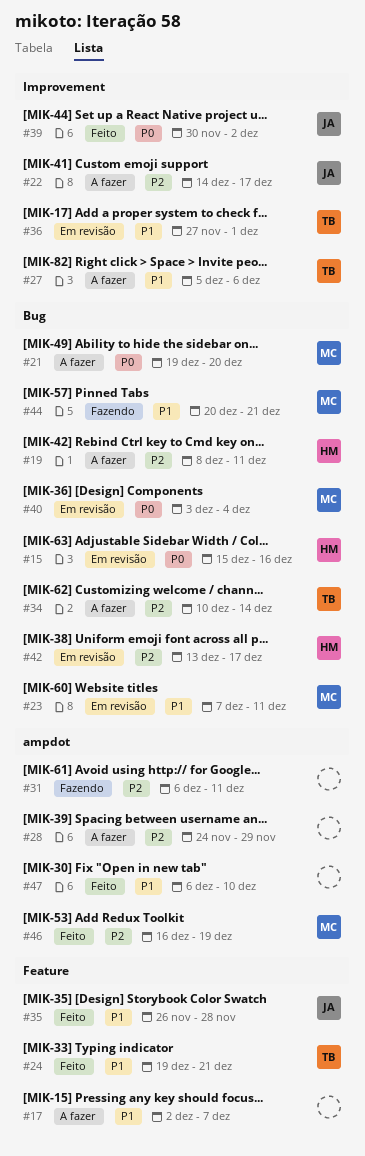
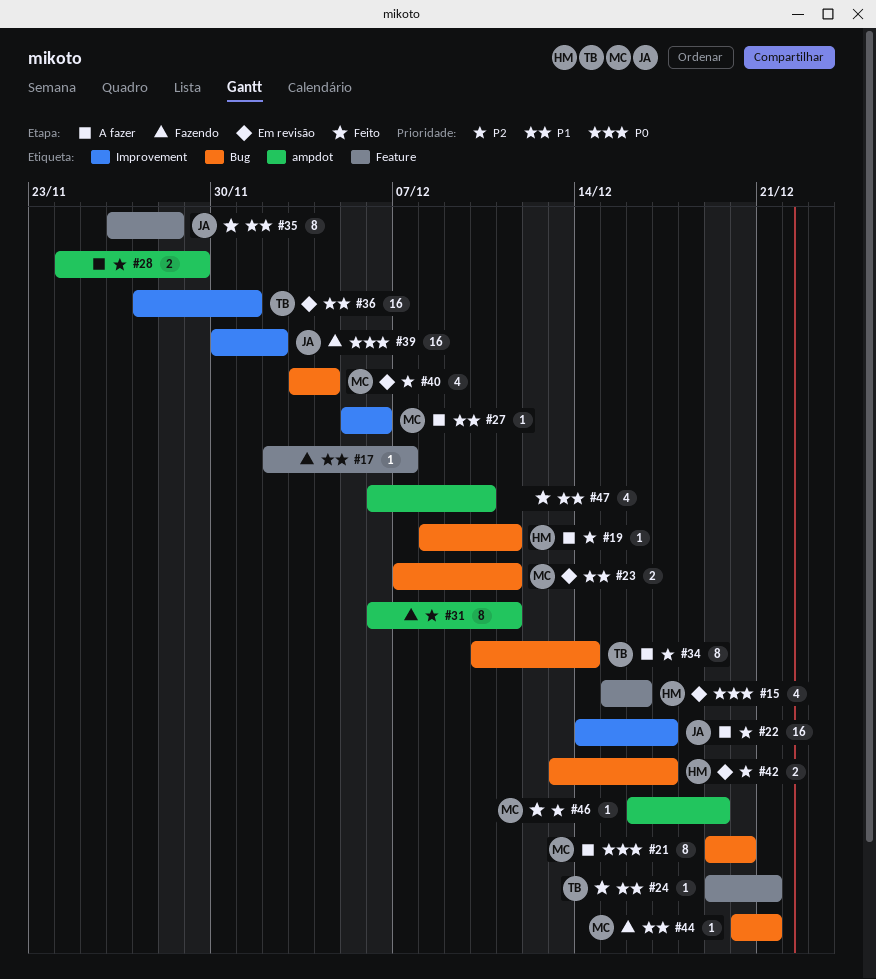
#15, label: Bug -> Feature
#17, status: A fazer -> Fazendo
#27, owner: TB -> MC
#39, status: Feito -> Fazendo
#40, priority: P0 -> P2

